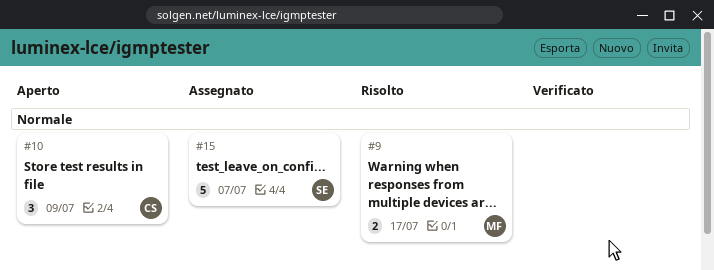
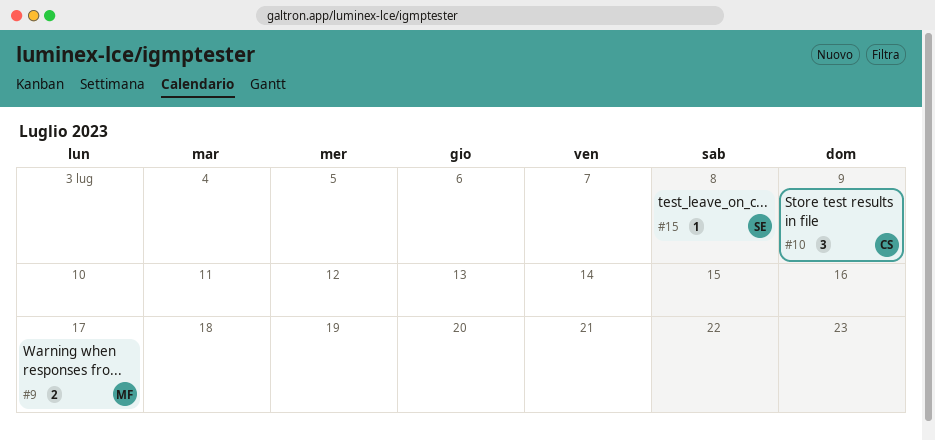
#15, estimate: 5 -> 1
#15, due: Jul 7 -> Jul 8

